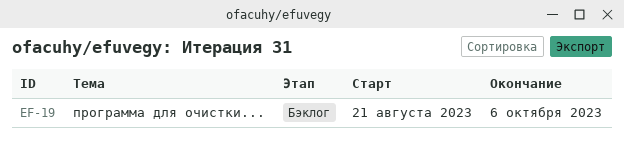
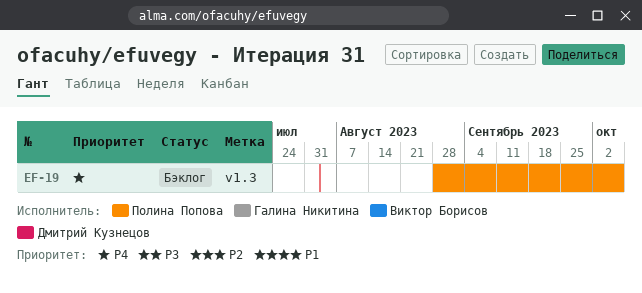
EF-19, start: Aug 21 -> Aug 28

